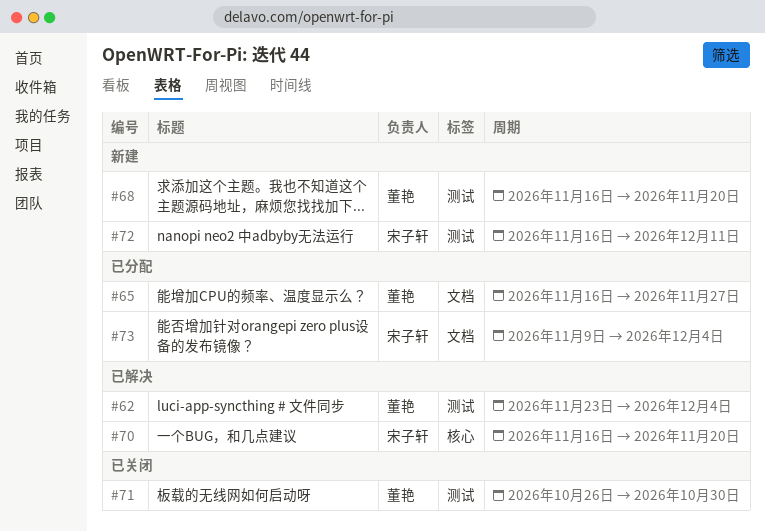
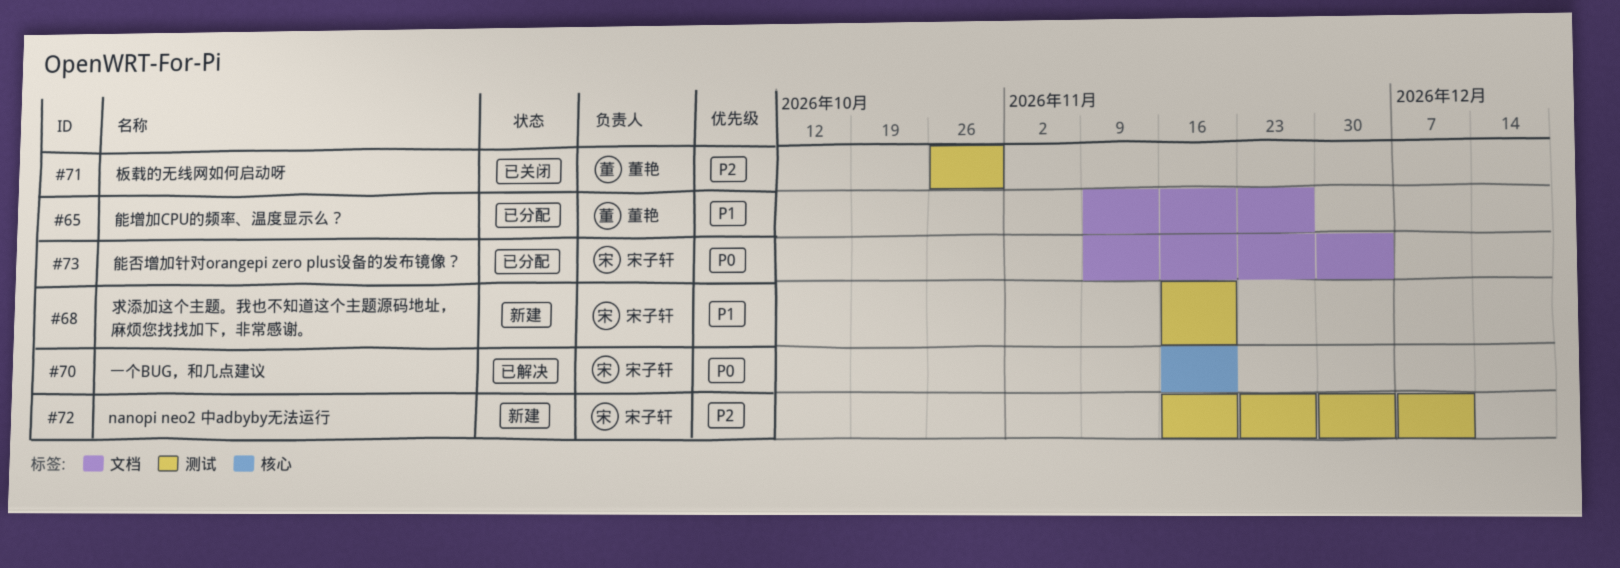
#62: present -> none
#65, start: Nov 16 -> Nov 9
#68, owner: 董艳 -> 宋子轩

